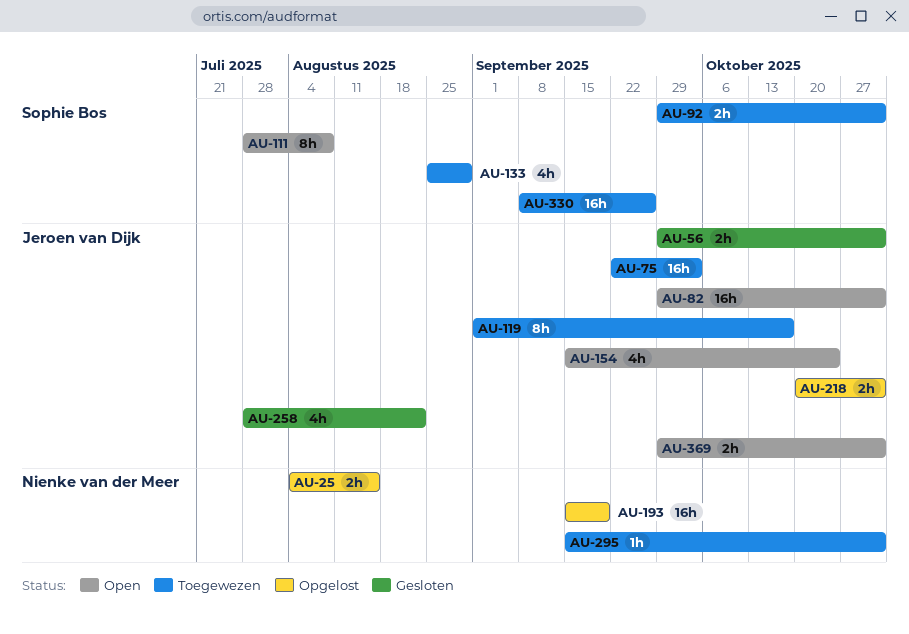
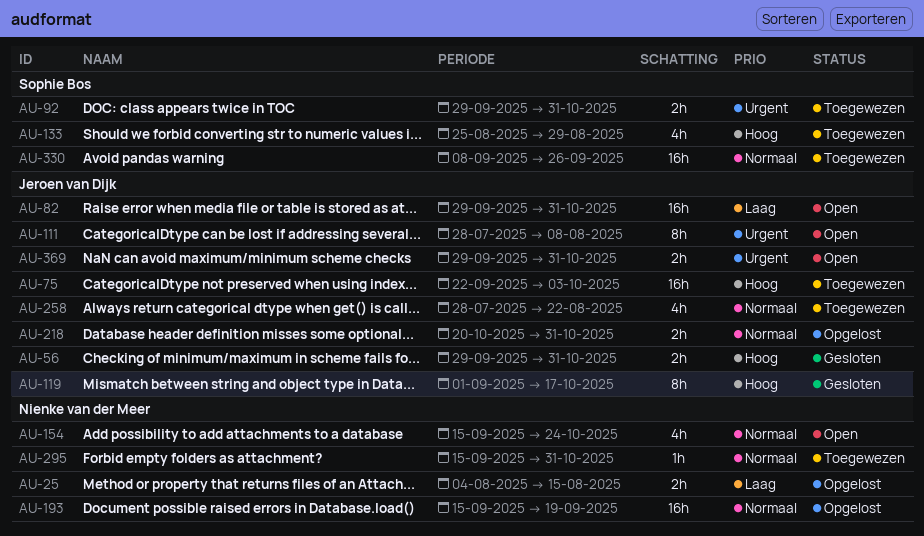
AU-111, owner: Sophie Bos -> Jeroen van Dijk
AU-119, status: Toegewezen -> Gesloten
AU-154, owner: Jeroen van Dijk -> Nienke van der Meer
AU-258, status: Gesloten -> Toegewezen

